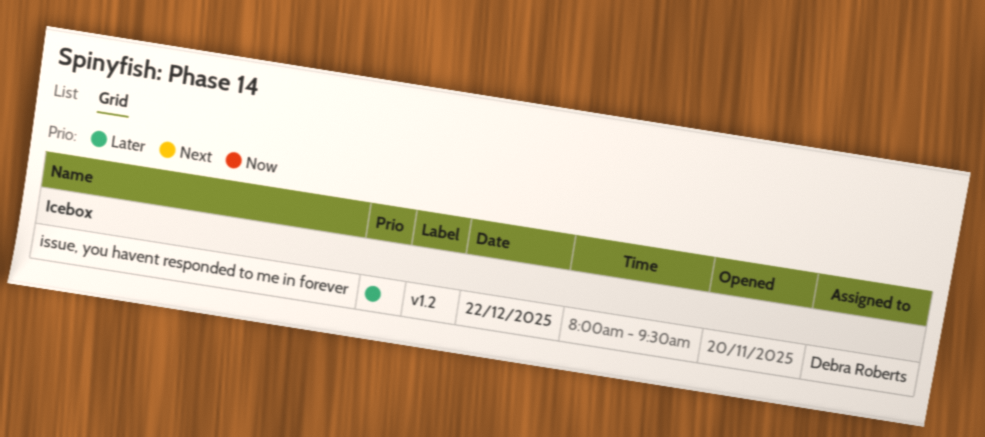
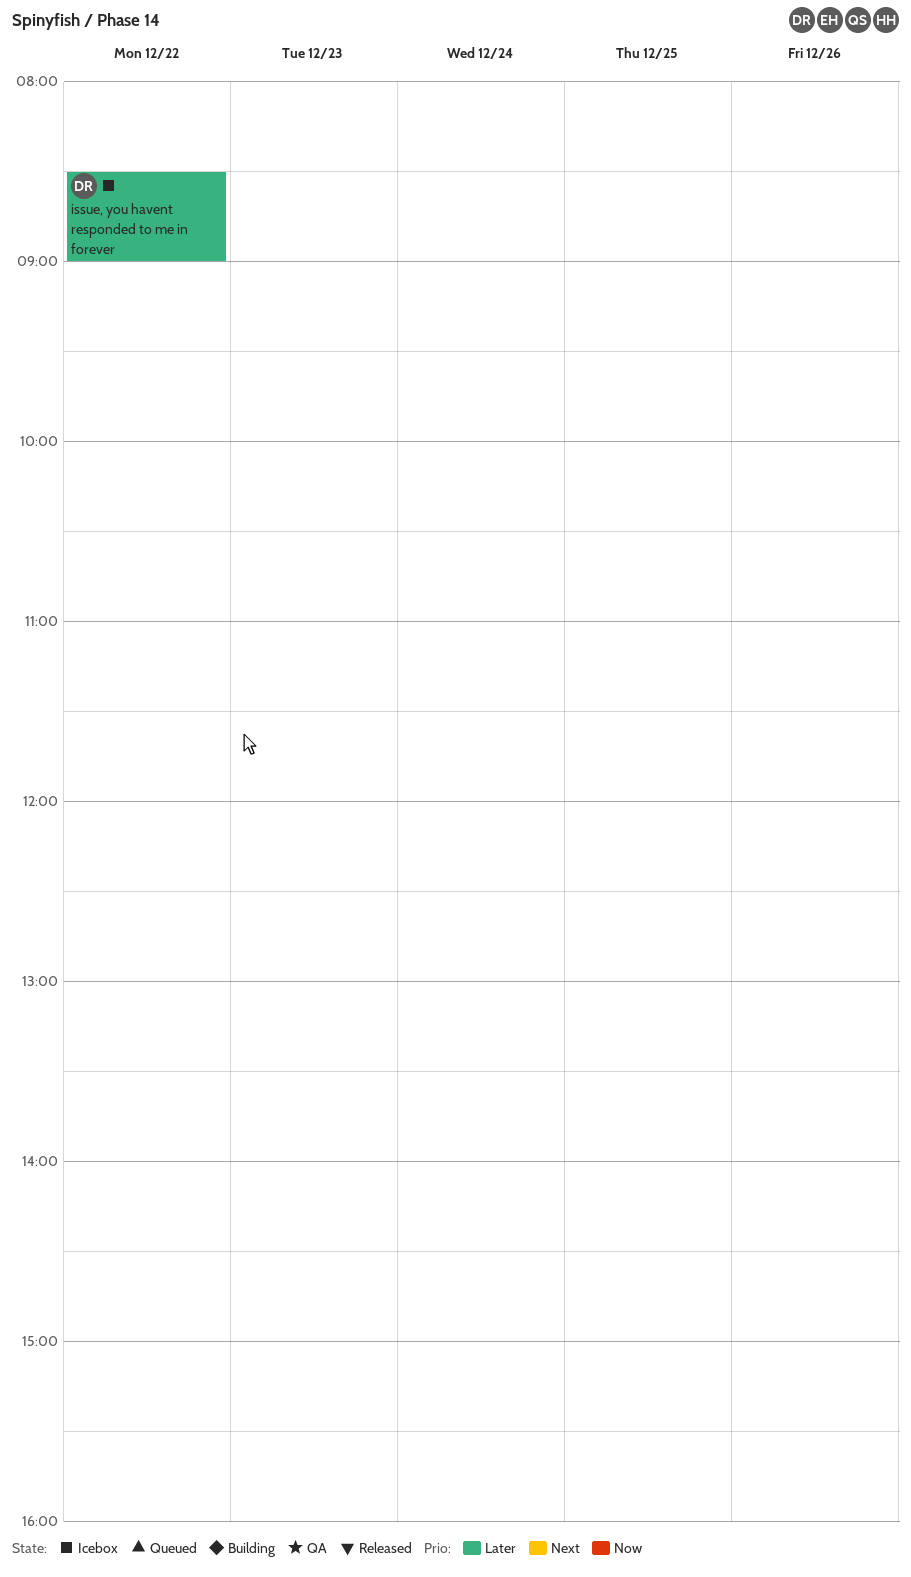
issue, you havent responded to me in forever, begins: 08:00 -> 08:30
issue, you havent responded to me in forever, ends: 09:30 -> 09:00

